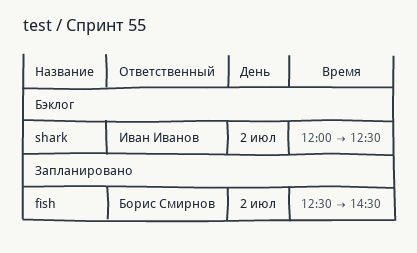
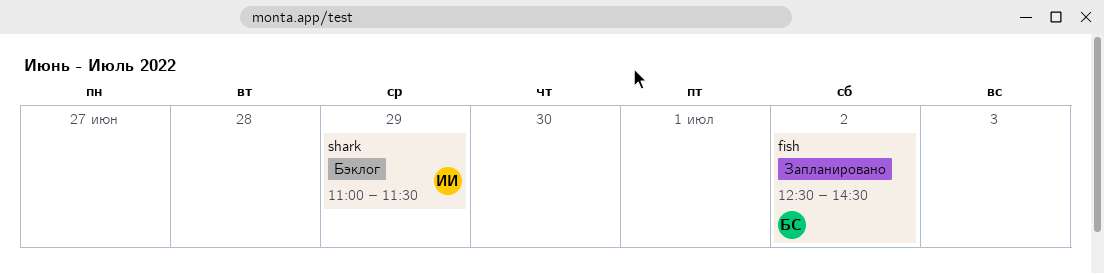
shark, day: Jul 2 -> Jun 29
shark, begins: 12:00 -> 11:00
shark, ends: 12:30 -> 11:30

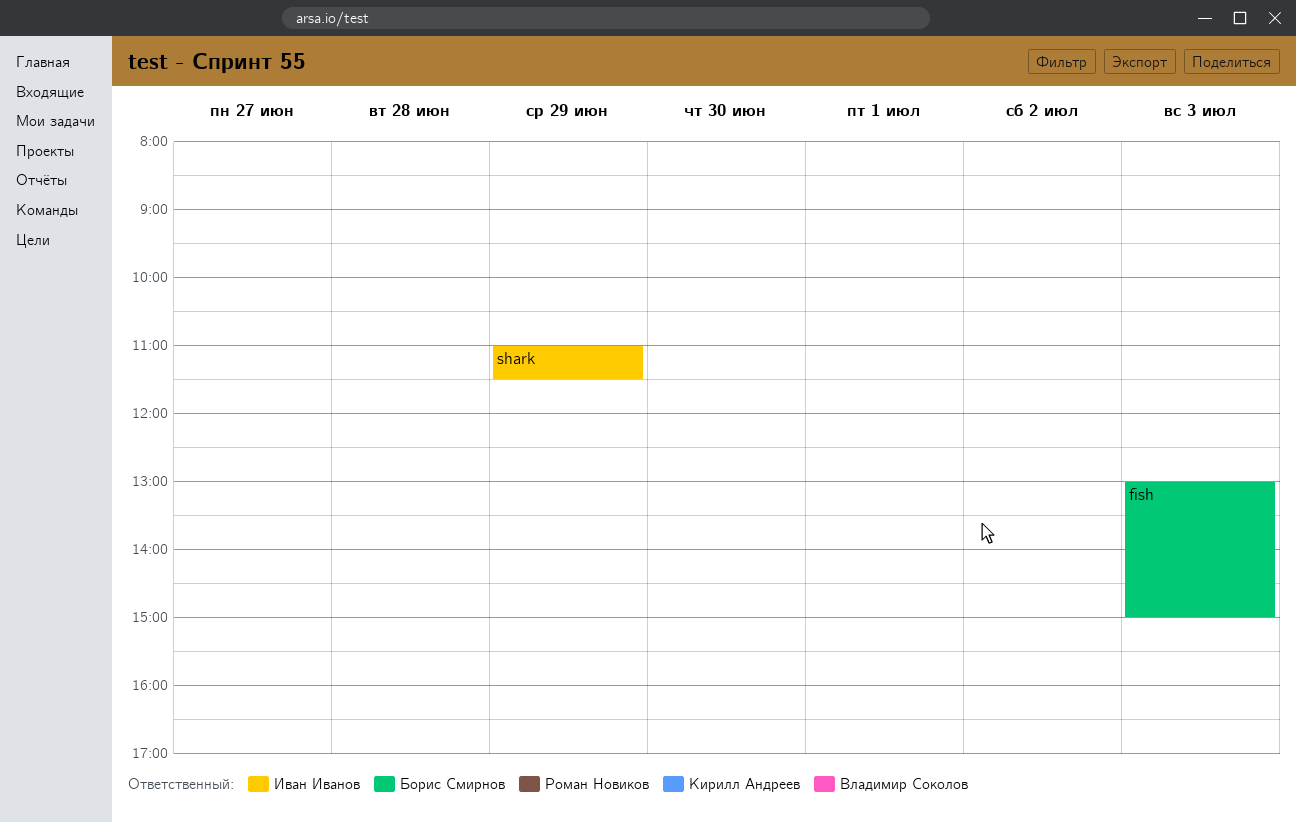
fish, day: Jul 2 -> Jul 3
fish, begins: 12:30 -> 13:00
fish, ends: 14:30 -> 15:00

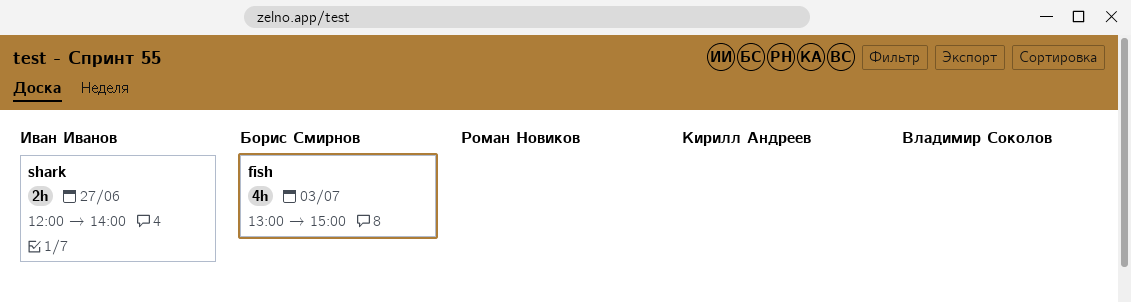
shark, day: Jun 29 -> Jun 27
shark, begins: 11:00 -> 12:00
shark, ends: 11:30 -> 14:00

